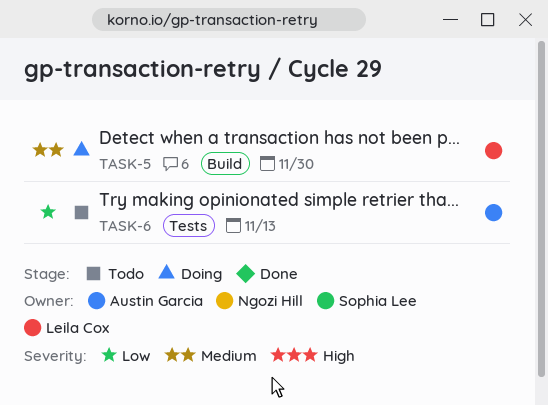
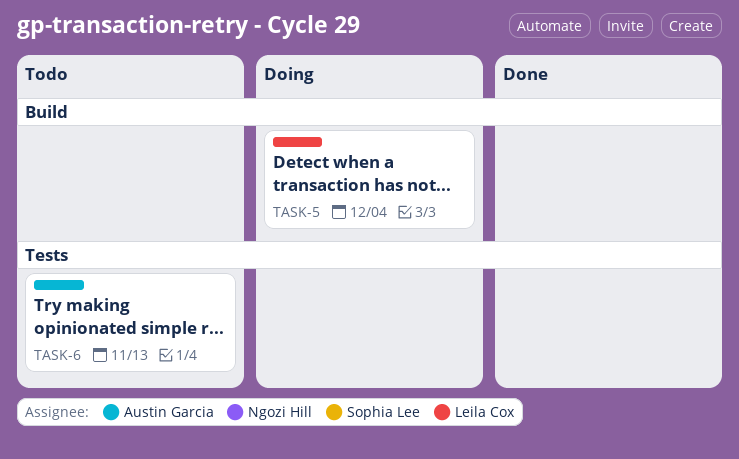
TASK-5, due: Nov 30 -> Dec 4

